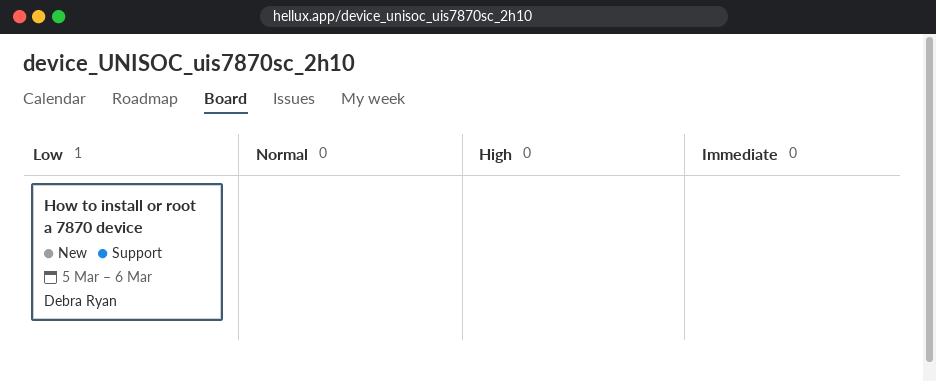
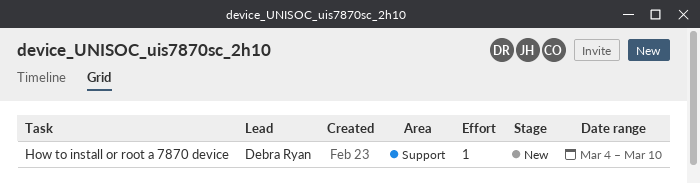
How to install or root a 7870 device, start: Mar 5 -> Mar 4
How to install or root a 7870 device, due: Mar 6 -> Mar 10

